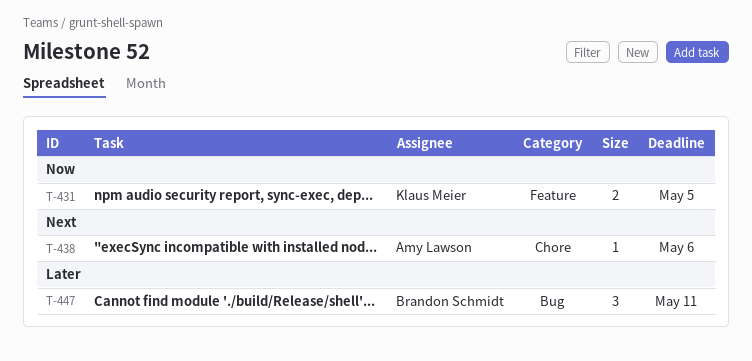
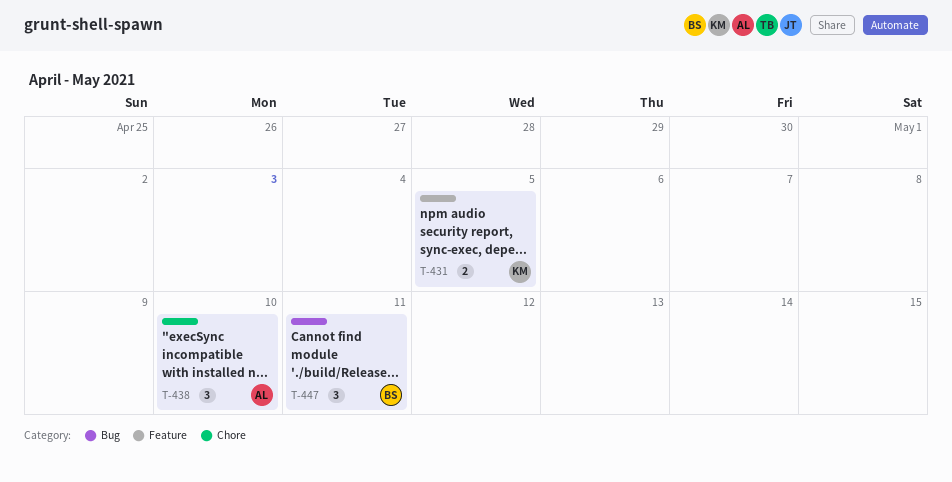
T-438, estimate: 1 -> 3
T-438, due: May 6 -> May 10

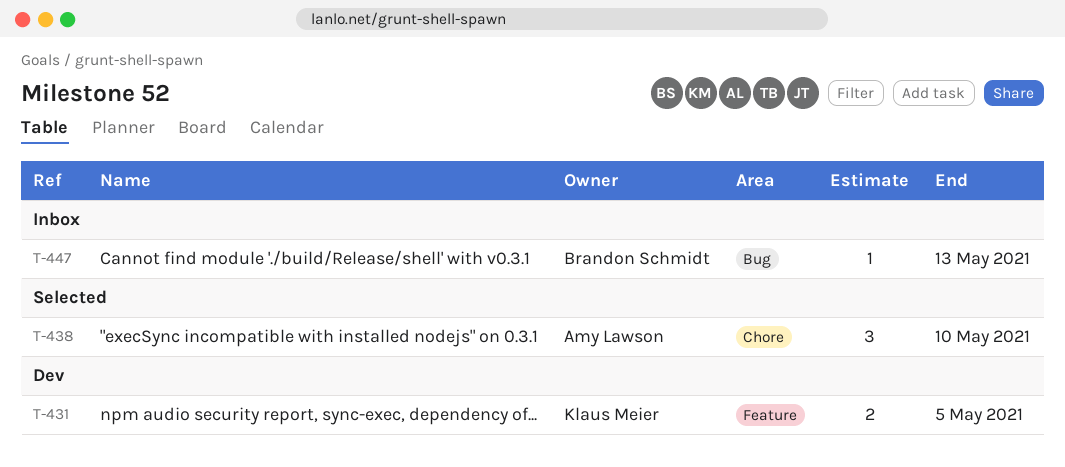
T-447, estimate: 3 -> 1
T-447, due: May 11 -> May 13

